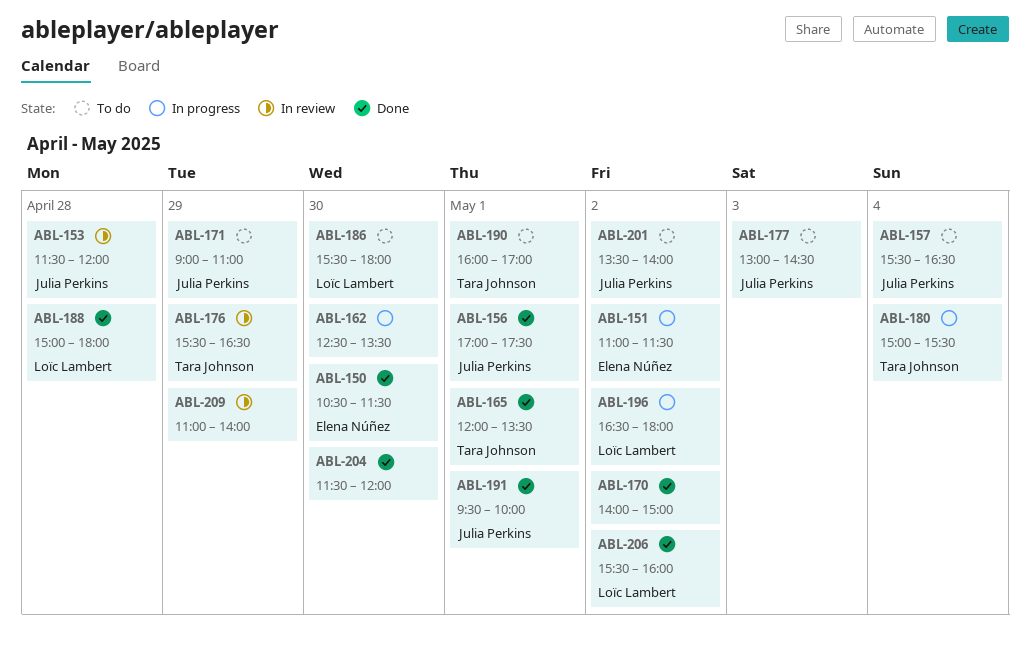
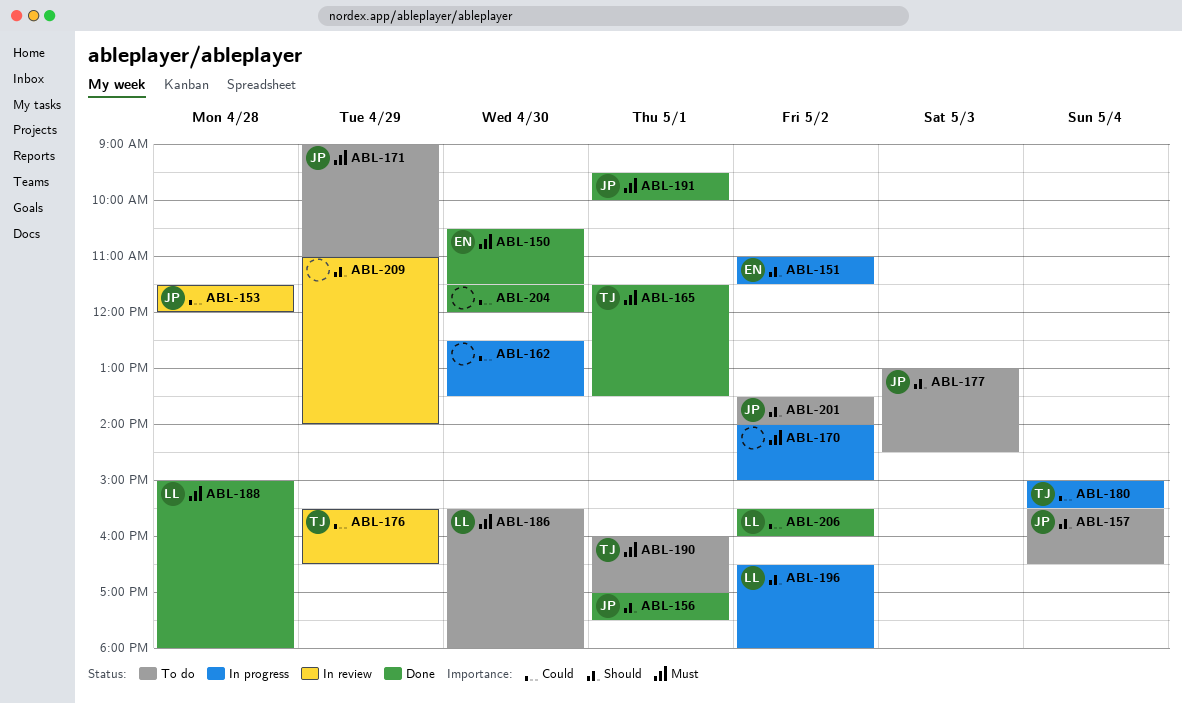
ABL-165, begins: 12:00 -> 11:30
ABL-170, status: Done -> In progress

